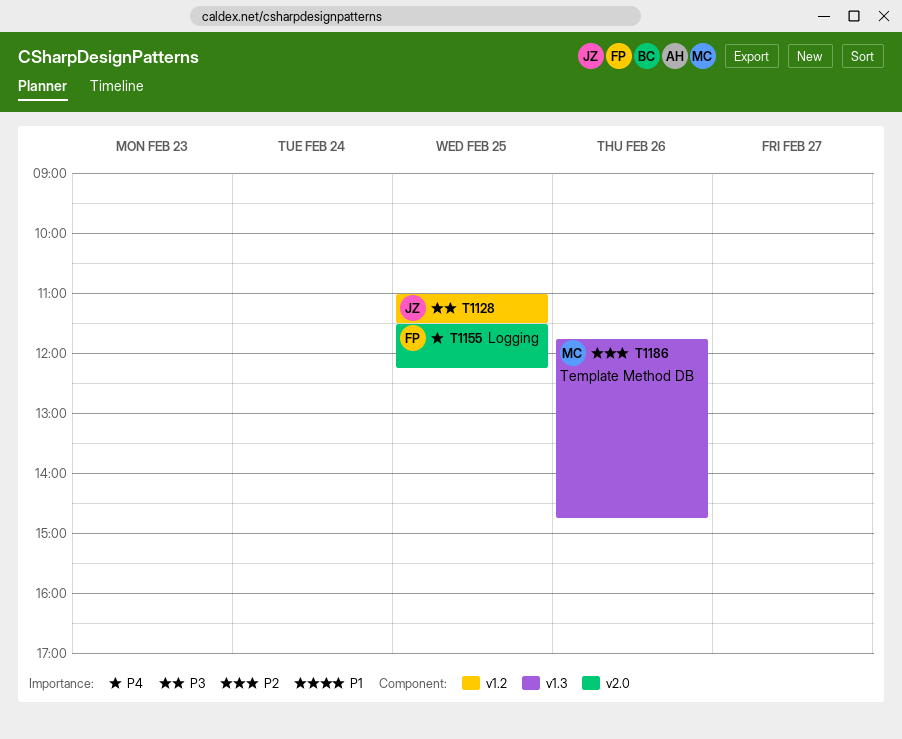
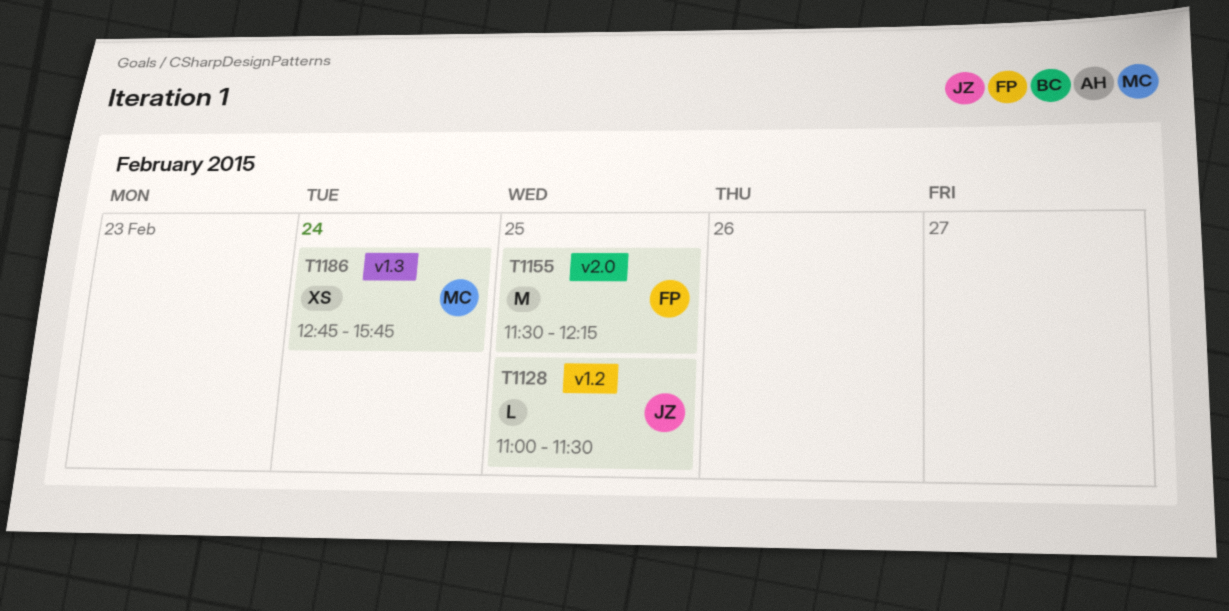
T1186, day: Feb 26 -> Feb 24
T1186, begins: 11:45 -> 12:45
T1186, ends: 14:45 -> 15:45

